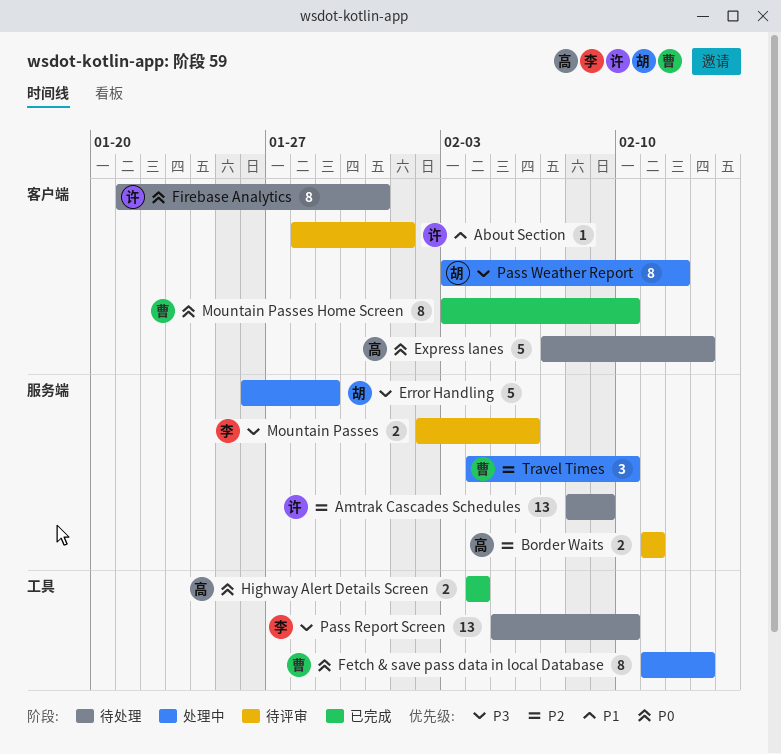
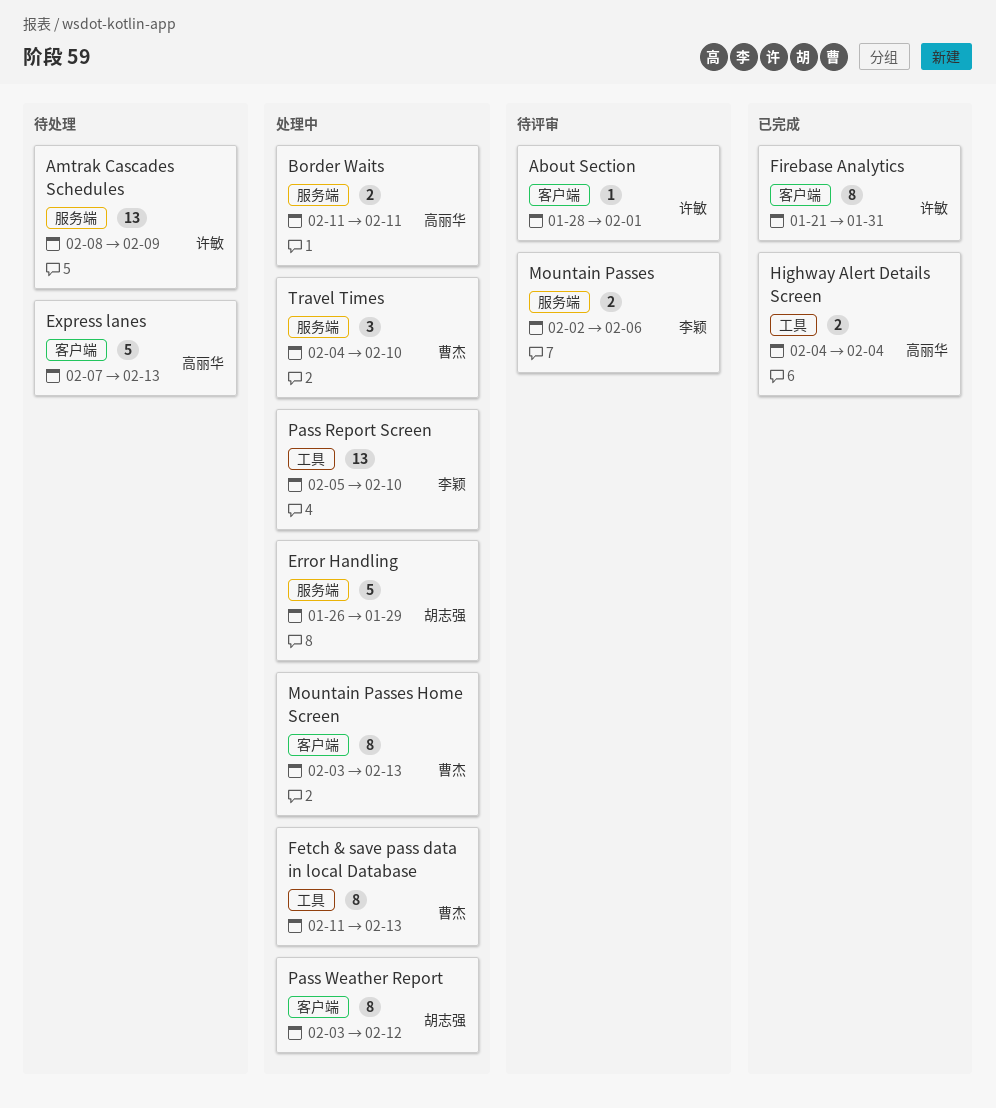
Border Waits, status: 待评审 -> 处理中
Firebase Analytics, status: 待处理 -> 已完成
Mountain Passes Home Screen, status: 已完成 -> 处理中
Mountain Passes Home Screen, due: Feb 10 -> Feb 13
Pass Report Screen, status: 待处理 -> 处理中

